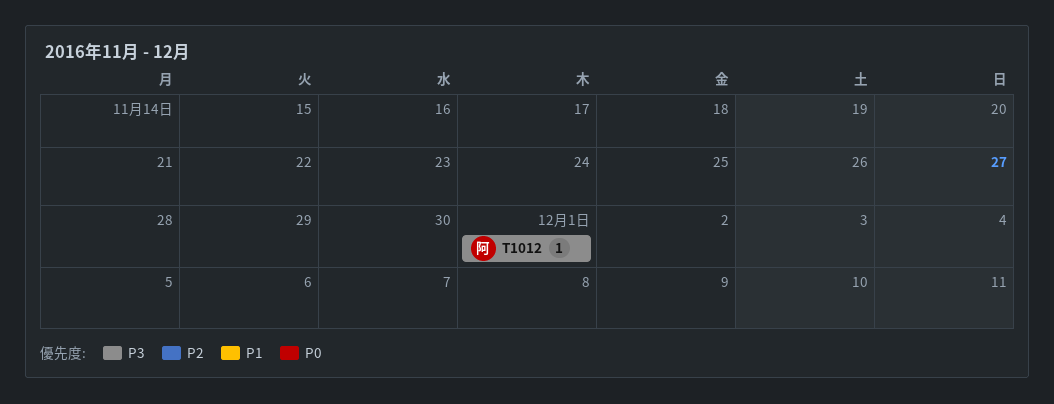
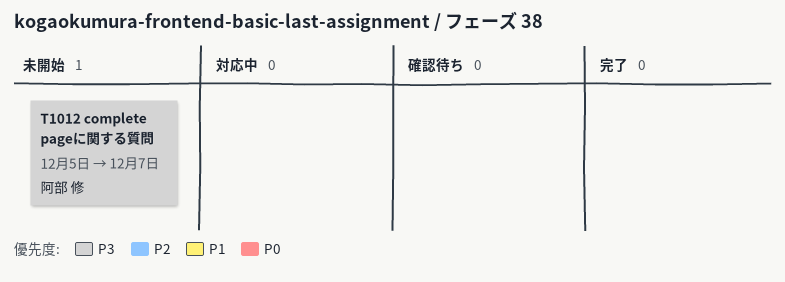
T1012, start: Dec 1 -> Dec 5
T1012, due: Dec 1 -> Dec 7

